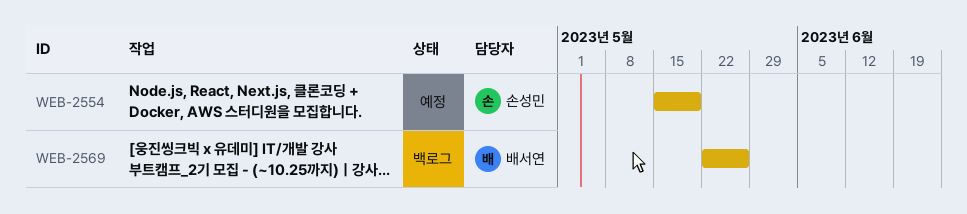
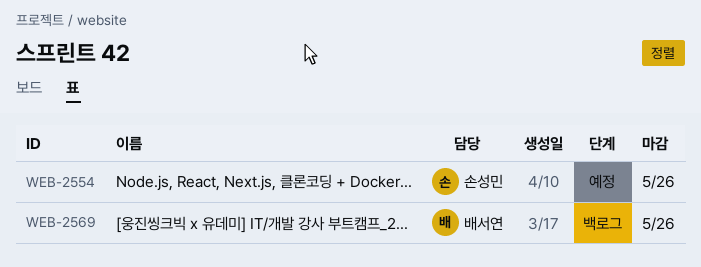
WEB-2554, due: May 19 -> May 26

